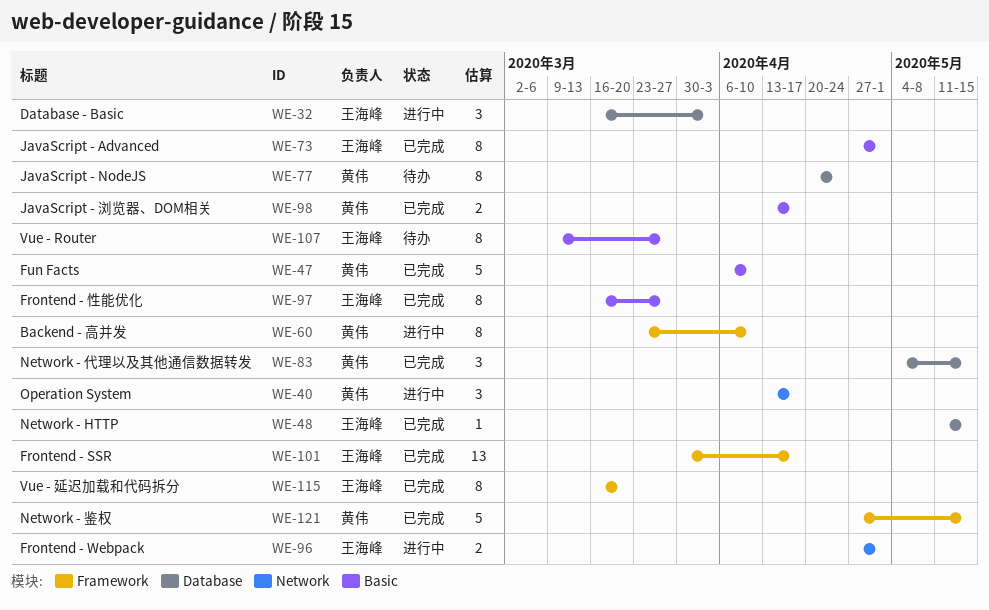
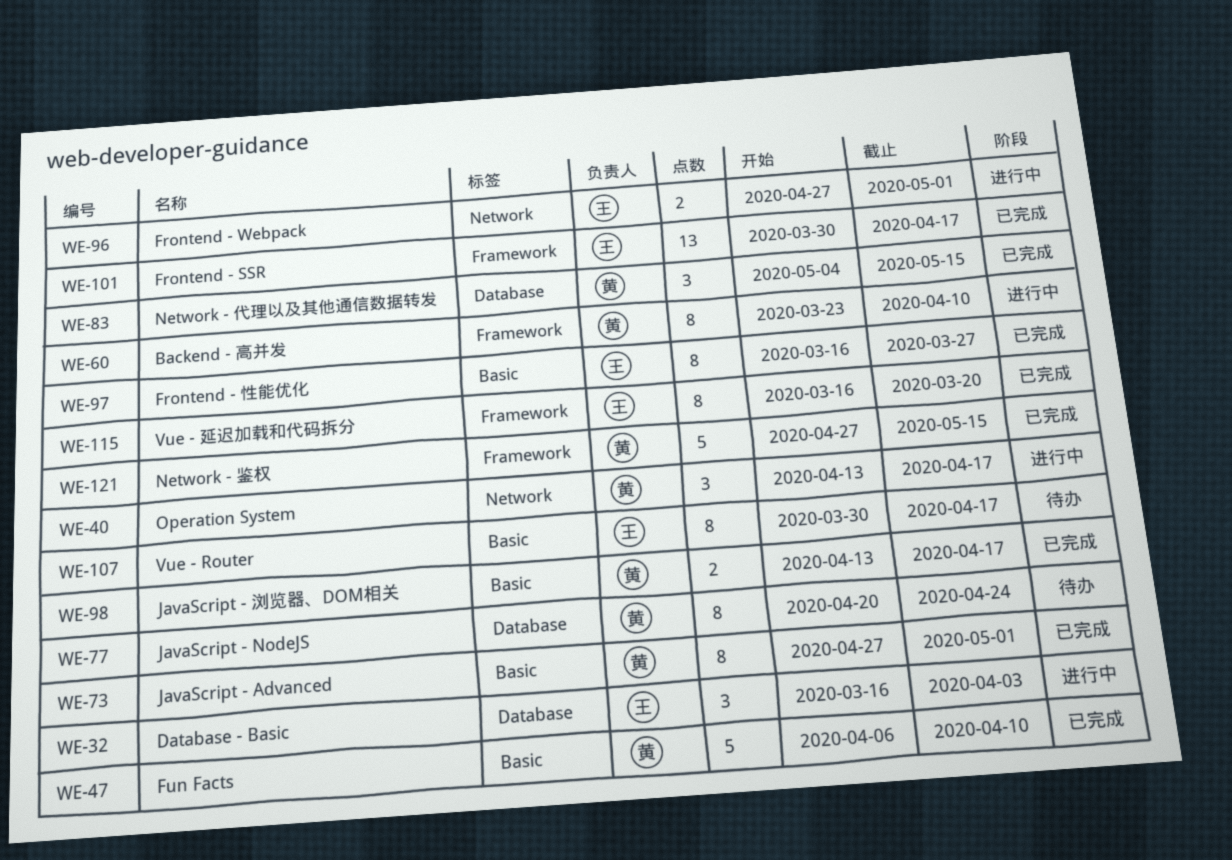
WE-48: present -> none
WE-73, owner: 王海峰 -> 黄伟
WE-107, start: Mar 9 -> Mar 30
WE-107, due: Mar 27 -> Apr 17

